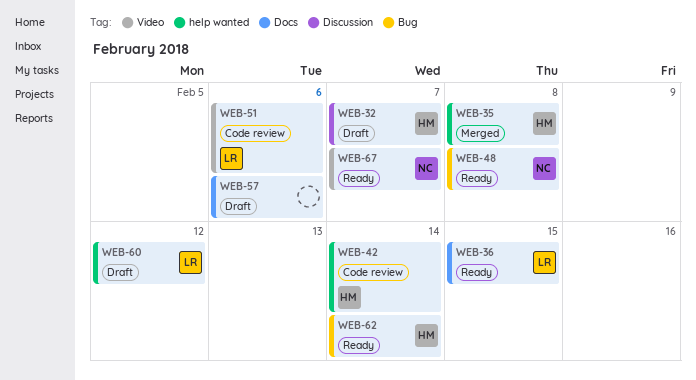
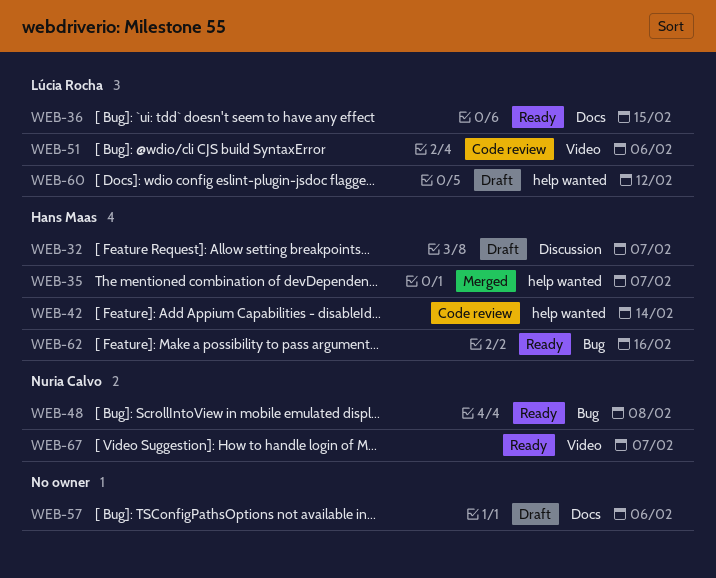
WEB-35, due: Feb 8 -> Feb 7
WEB-62, due: Feb 14 -> Feb 16

